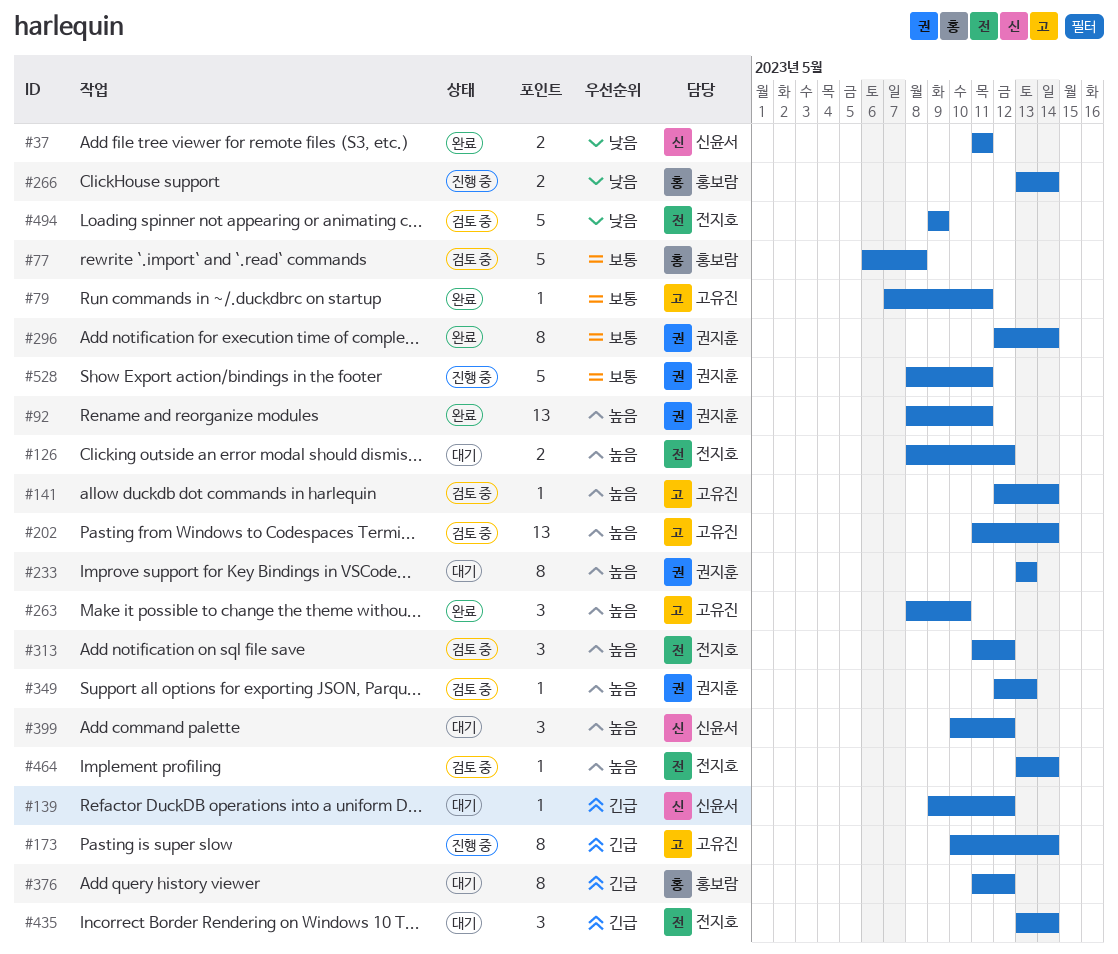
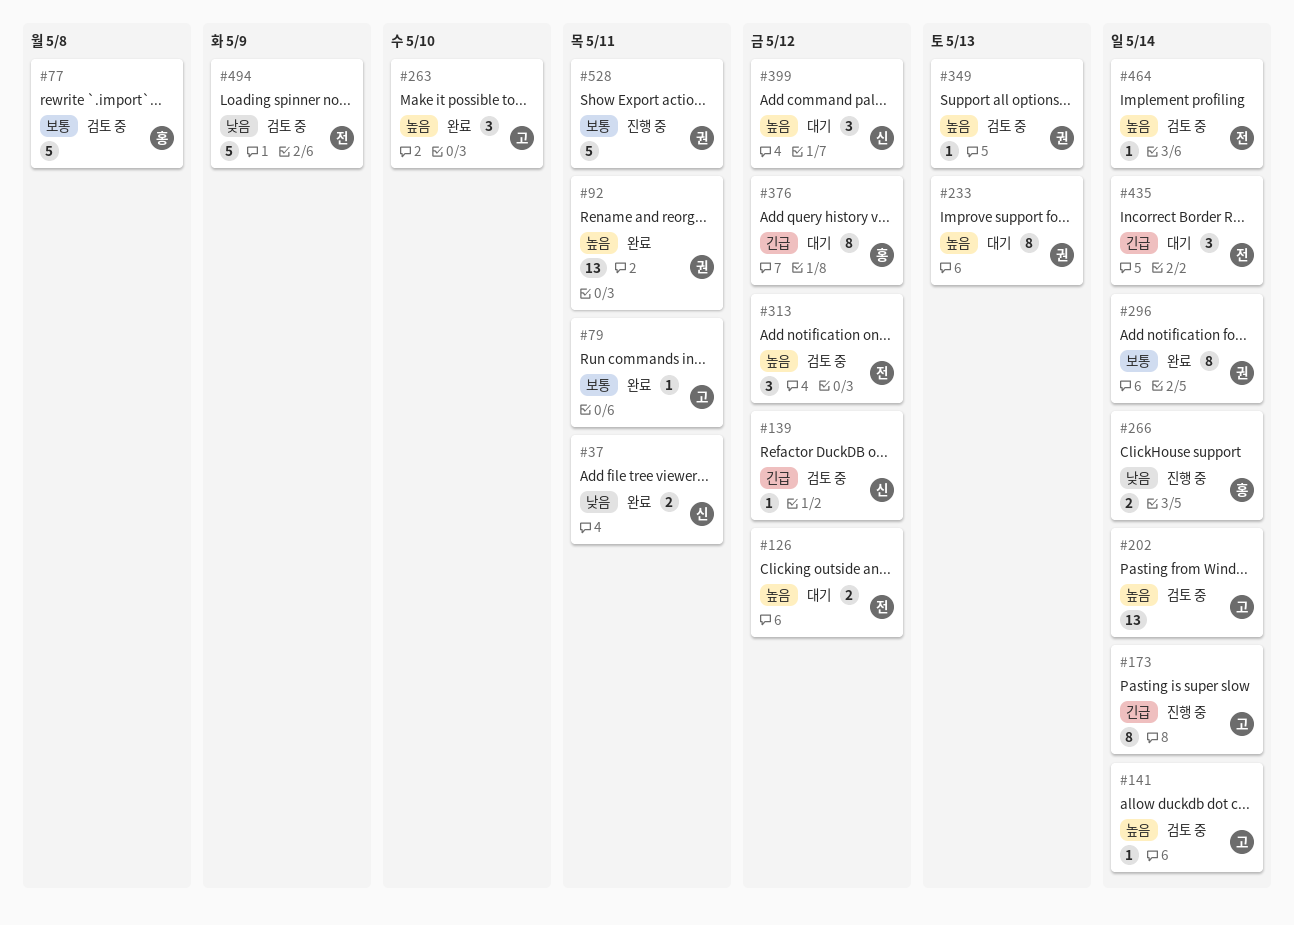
#139, status: 대기 -> 검토 중

